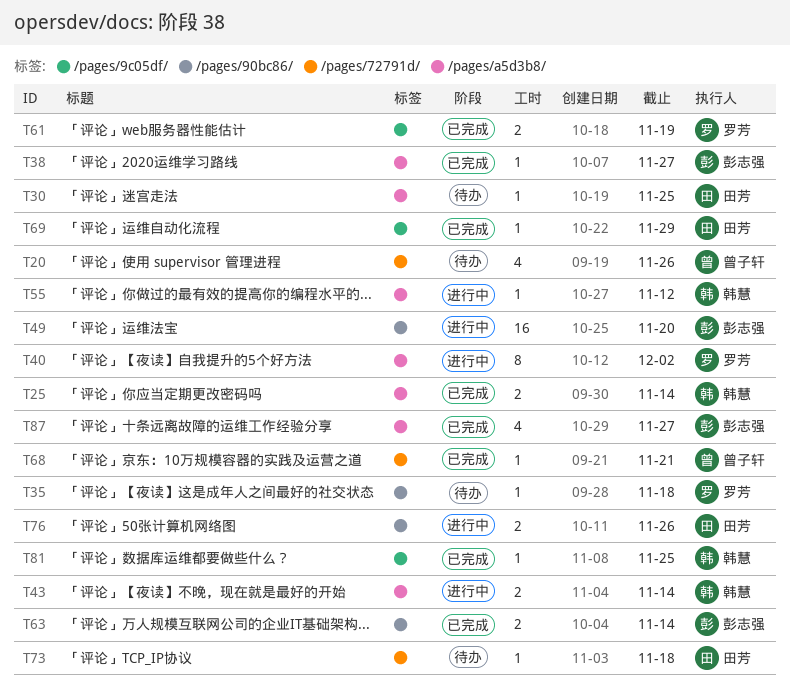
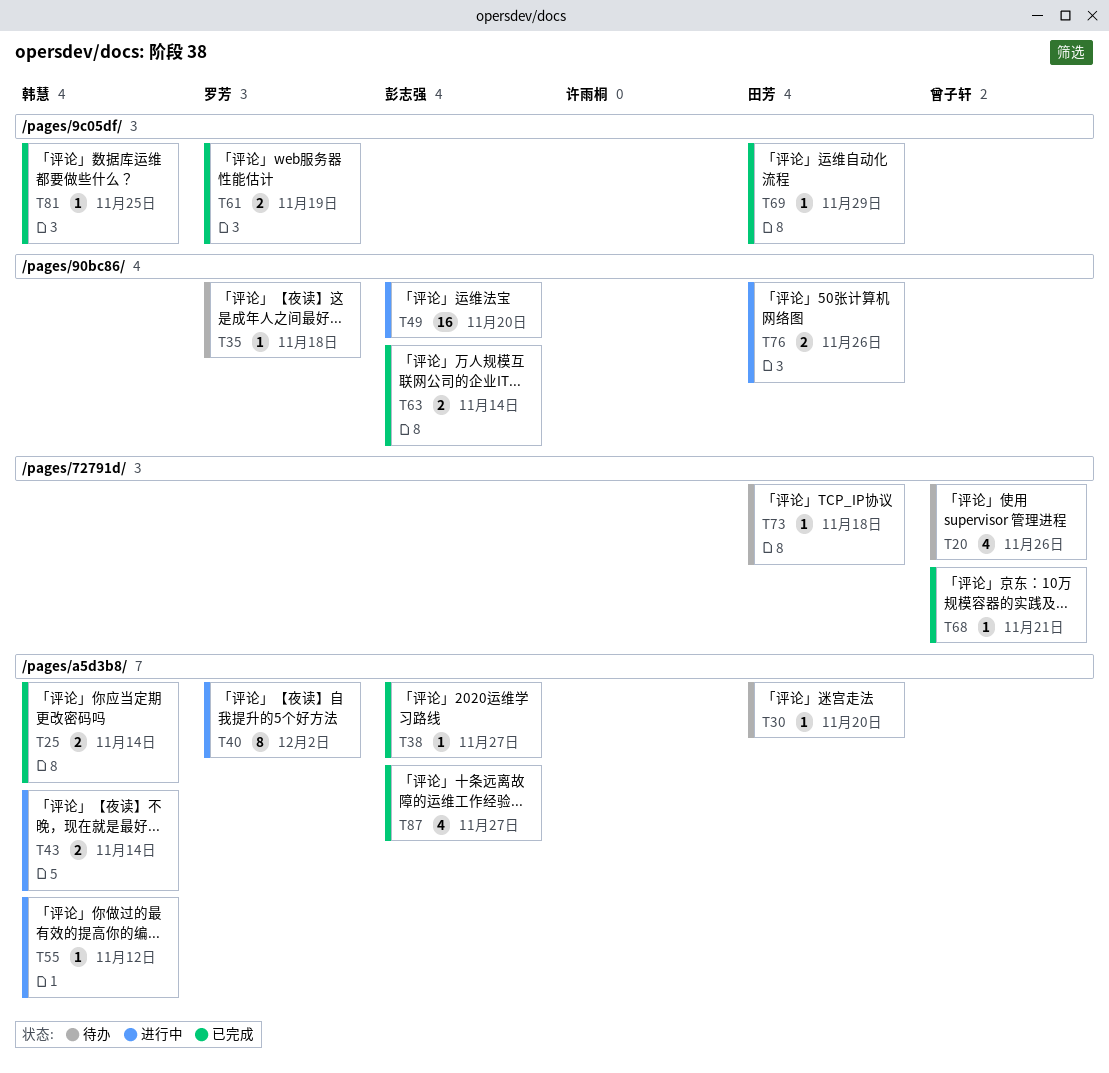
T30, due: Nov 25 -> Nov 20

